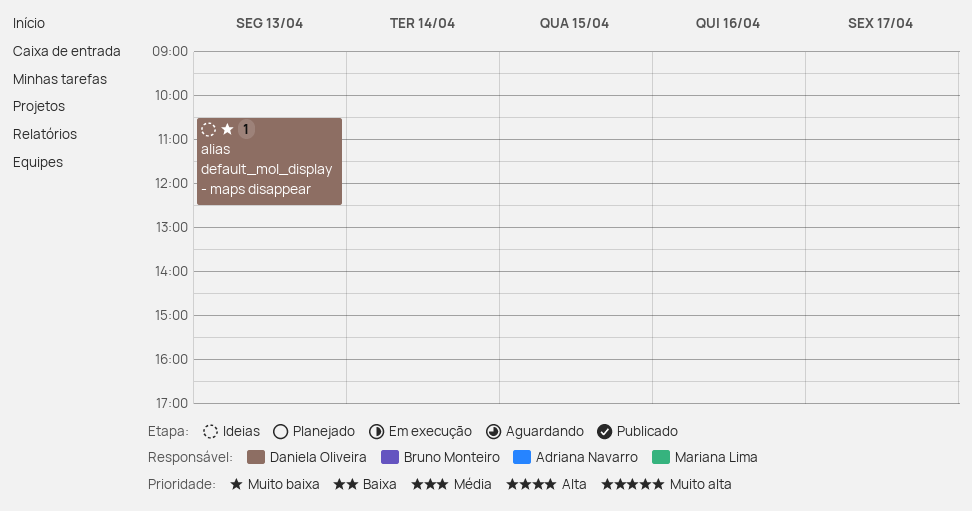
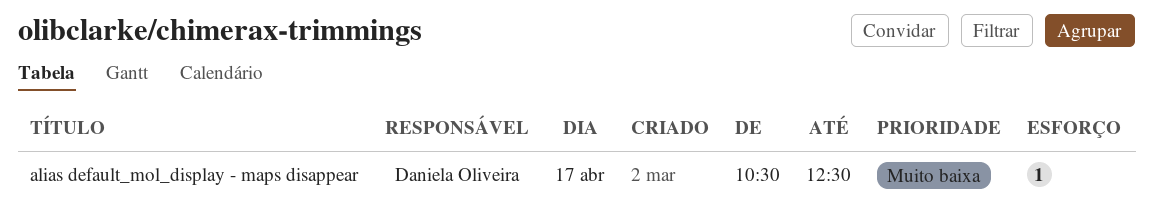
alias default_mol_display - maps disappear, day: Apr 13 -> Apr 17

